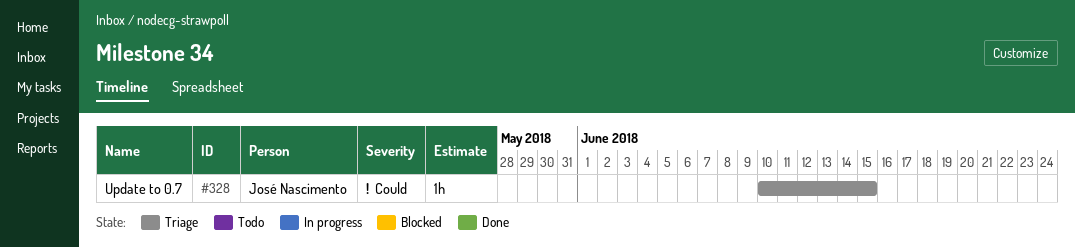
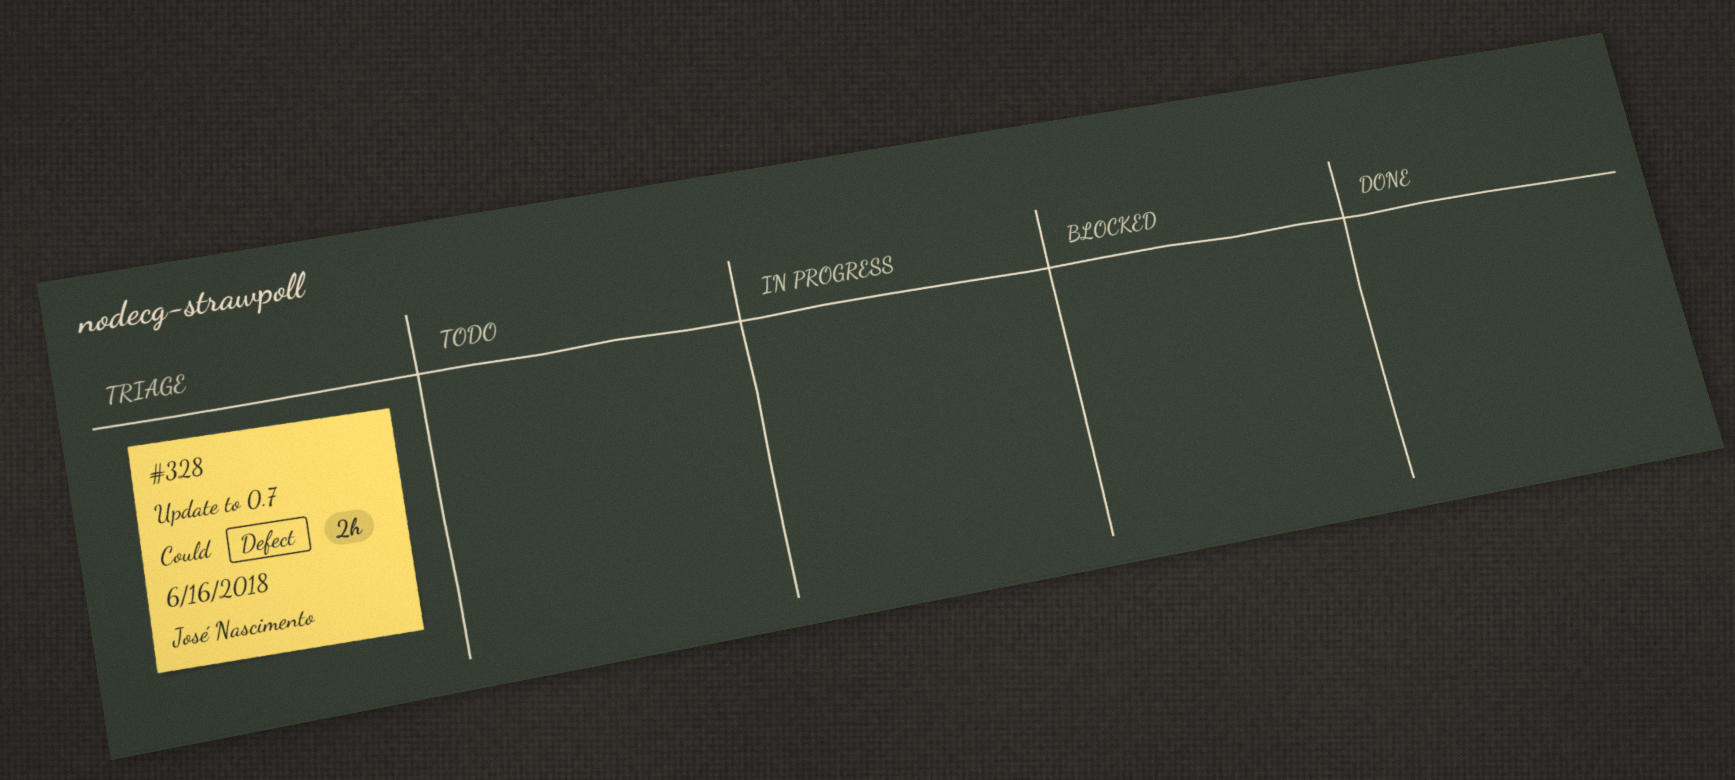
#328, estimate: 1h -> 2h
#328, due: Jun 15 -> Jun 16

